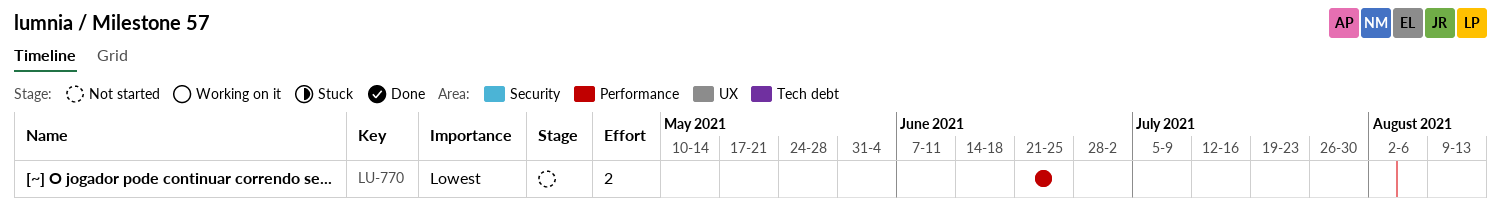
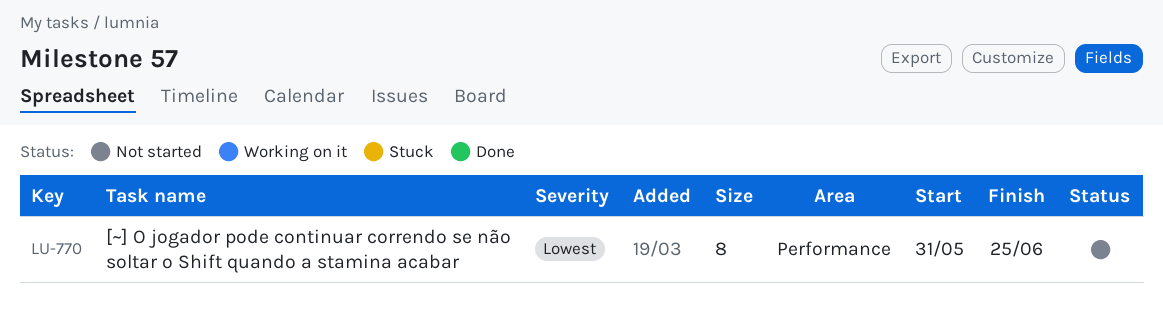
LU-770, estimate: 2 -> 8
LU-770, start: Jun 21 -> May 31

